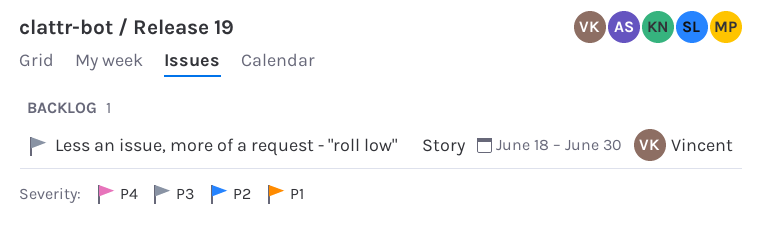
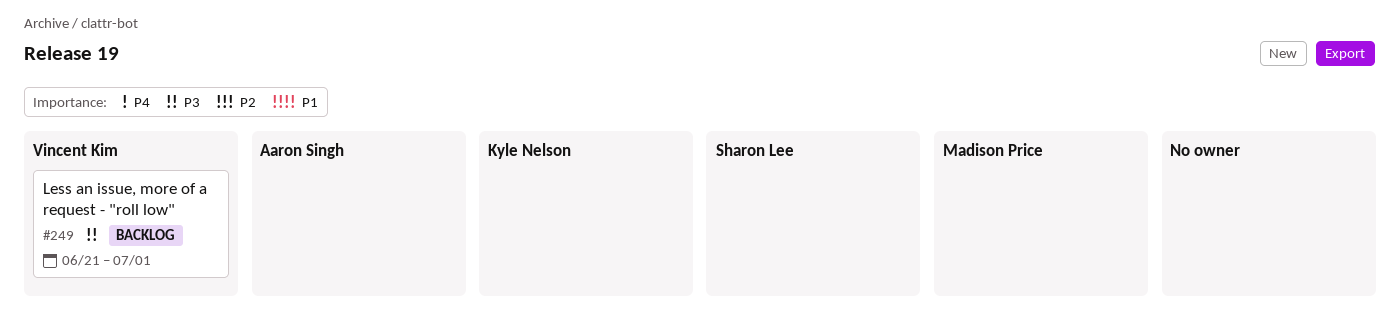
Less an issue, more of a request - "roll low", start: Jun 18 -> Jun 21
Less an issue, more of a request - "roll low", due: Jun 30 -> Jul 1

